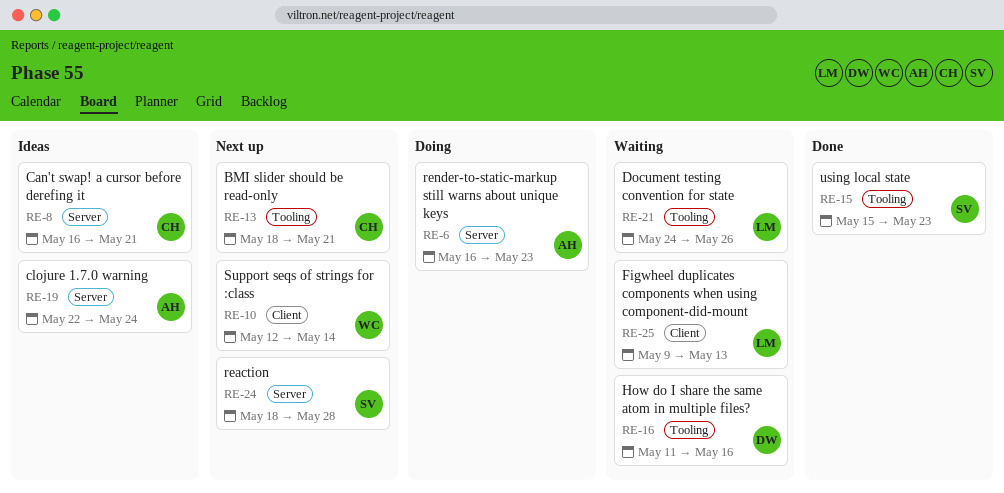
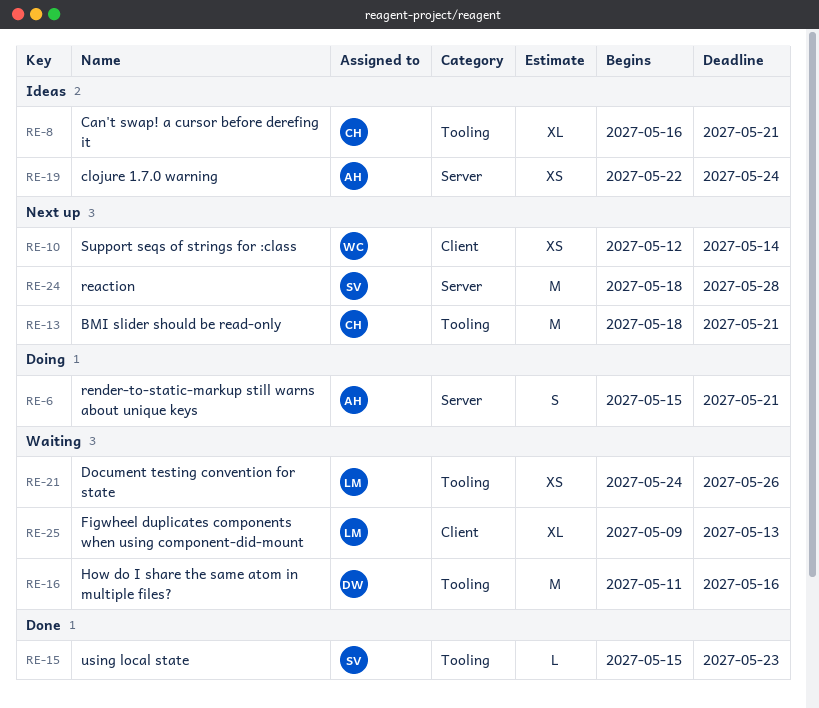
RE-6, start: May 16 -> May 15
RE-6, due: May 23 -> May 21
RE-8, label: Server -> Tooling

